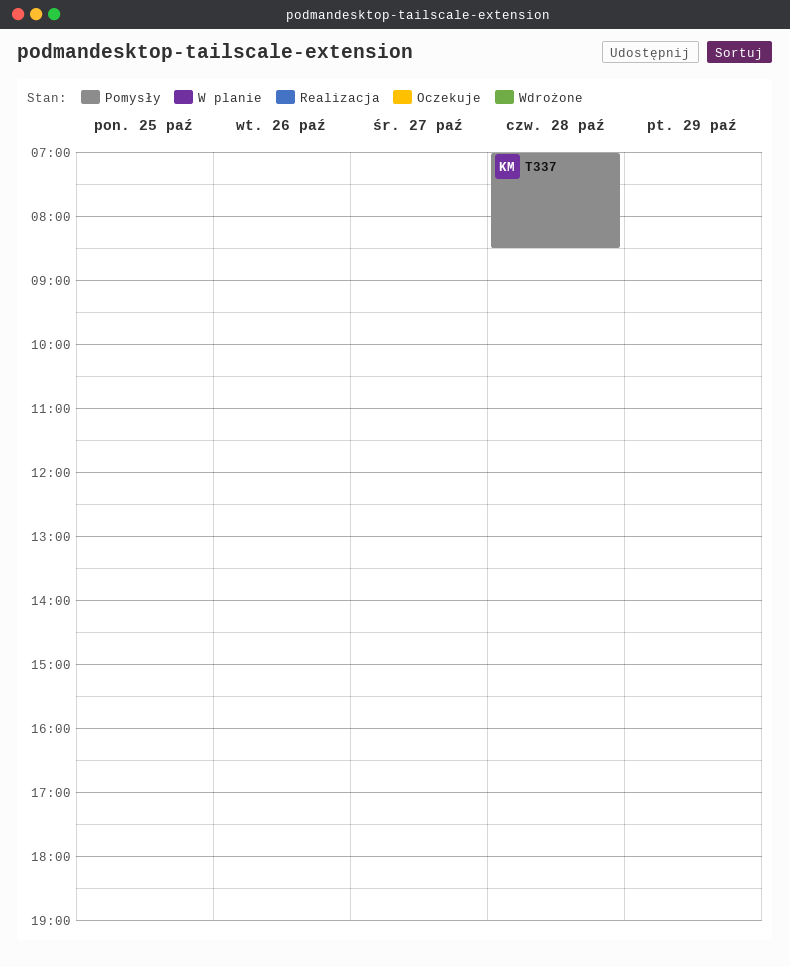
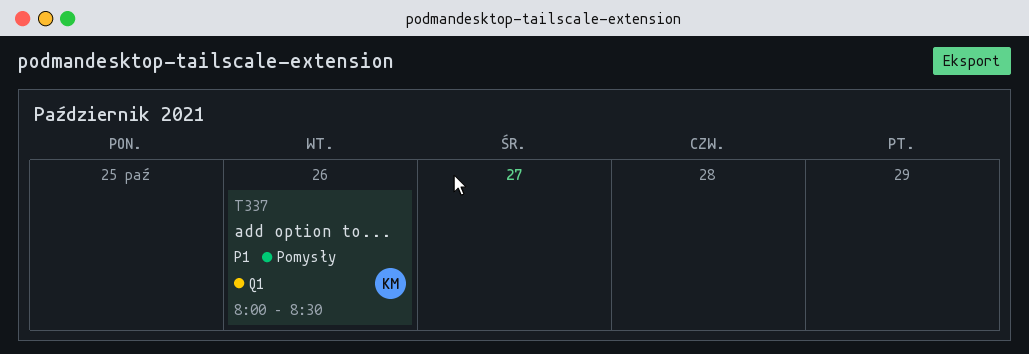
T337, day: Oct 28 -> Oct 26
T337, begins: 07:00 -> 08:00

